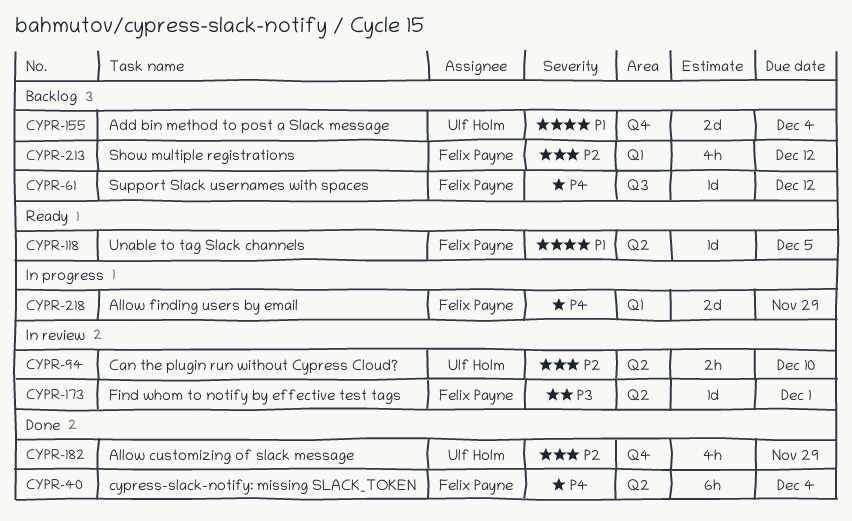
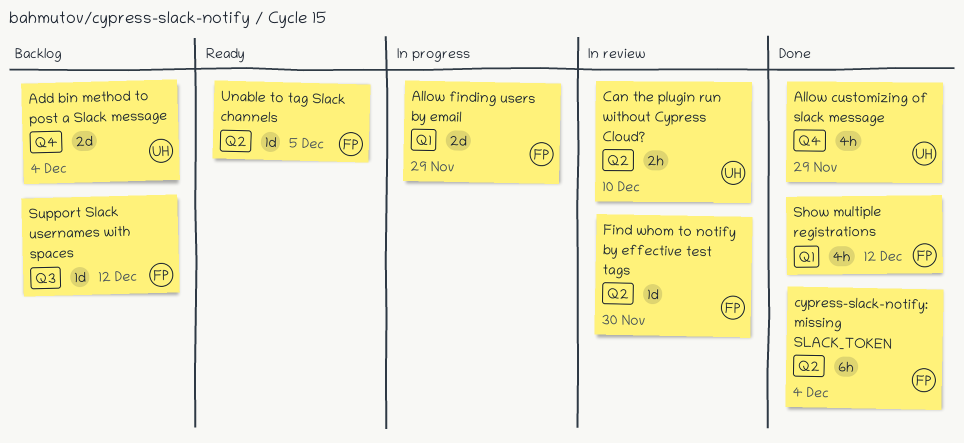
Find whom to notify by effective test tags, due: Dec 1 -> Nov 30
Show multiple registrations, status: Backlog -> Done

